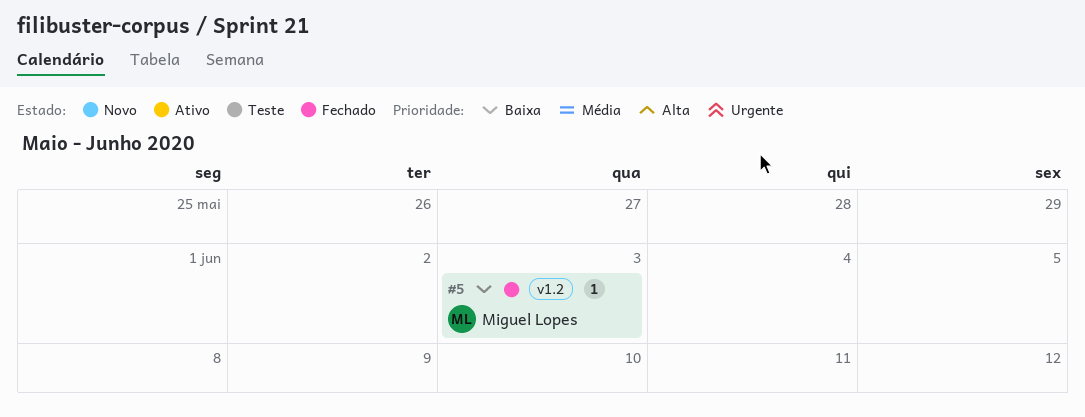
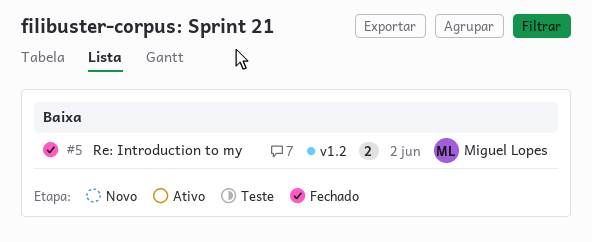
#5, estimate: 1 -> 2
#5, due: Jun 3 -> Jun 2

